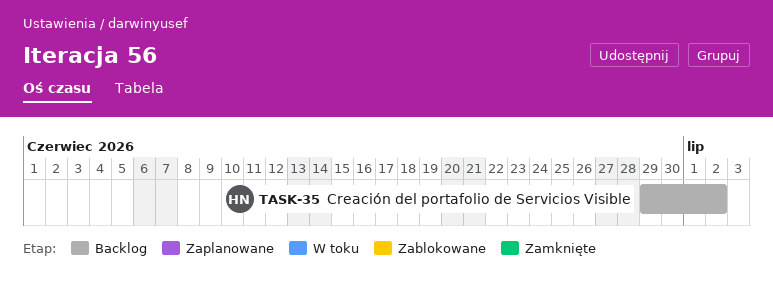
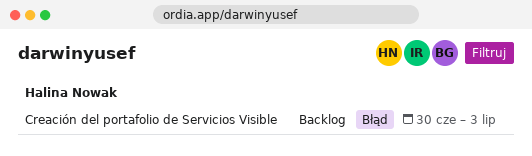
Creación del portafolio de Servicios Visible, start: Jun 29 -> Jun 30
Creación del portafolio de Servicios Visible, due: Jul 2 -> Jul 3

